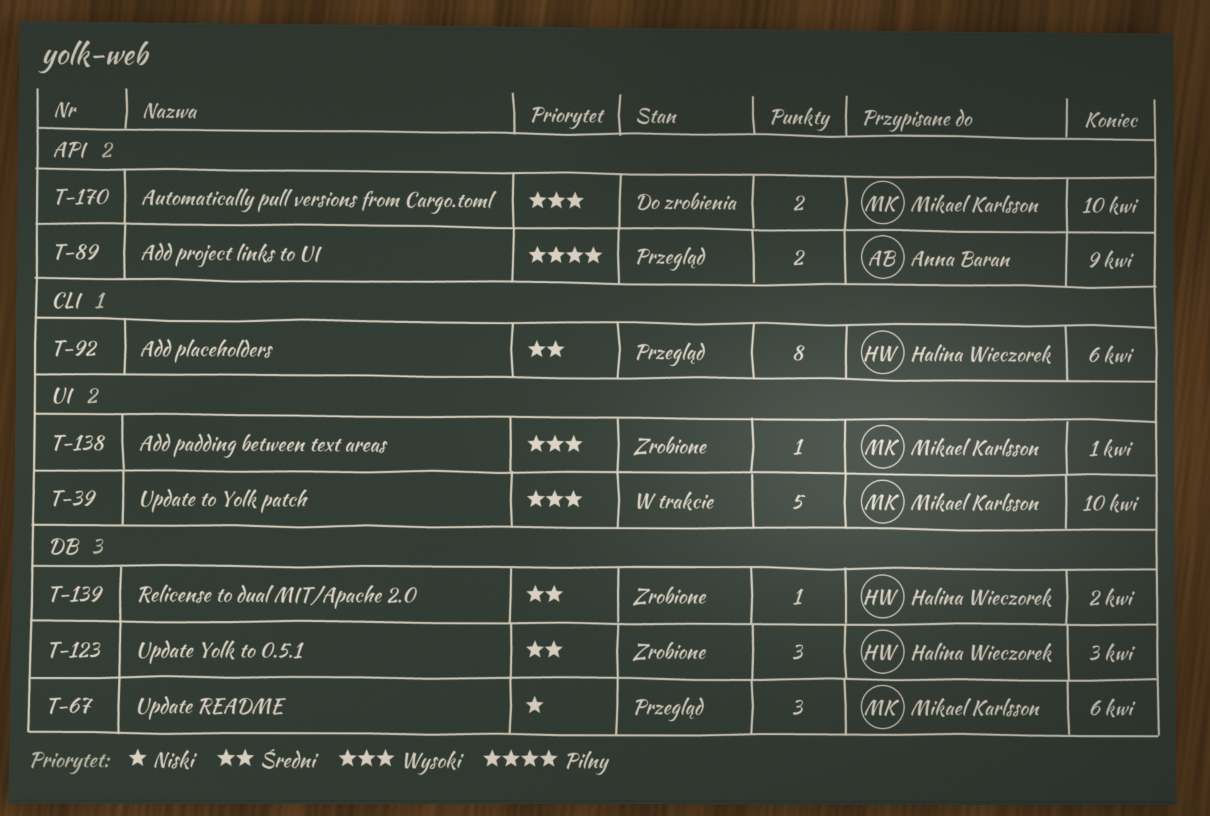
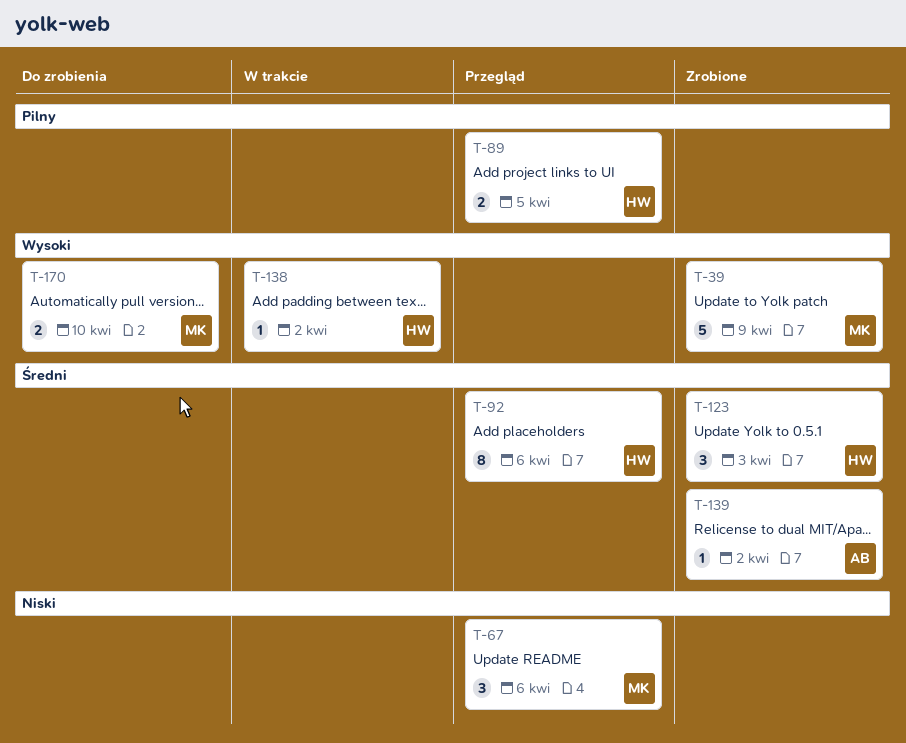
T-39, status: W trakcie -> Zrobione
T-39, due: Apr 10 -> Apr 9
T-89, owner: Anna Baran -> Halina Wieczorek
T-89, due: Apr 9 -> Apr 5
T-138, status: Zrobione -> W trakcie
T-138, owner: Mikael Karlsson -> Halina Wieczorek
T-138, due: Apr 1 -> Apr 2
T-139, owner: Halina Wieczorek -> Anna Baran

